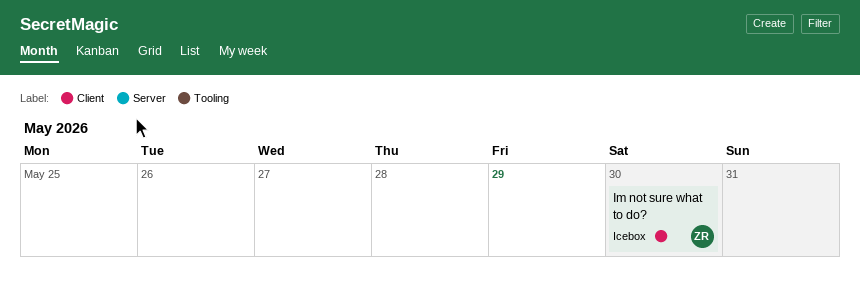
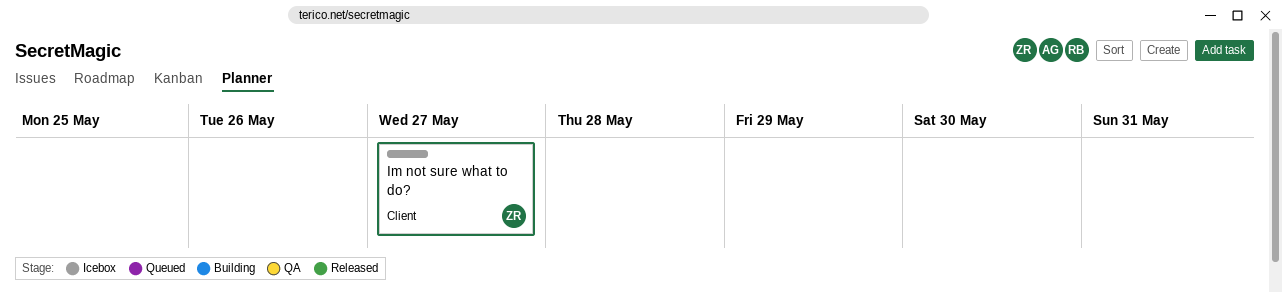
Im not sure what to do?, due: May 30 -> May 27

